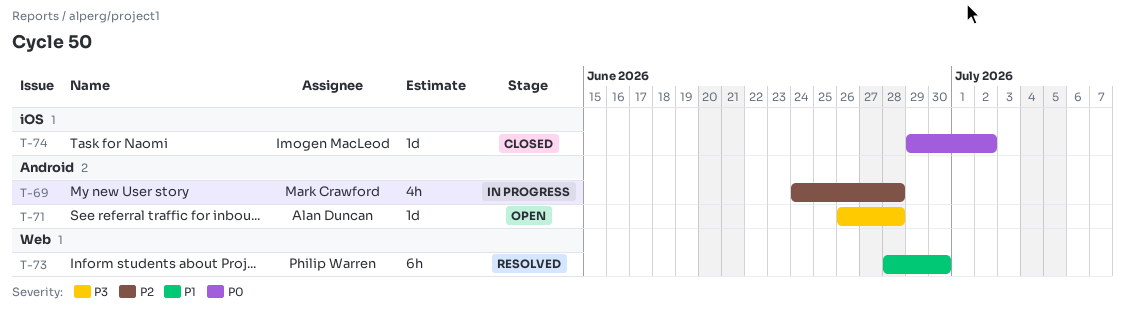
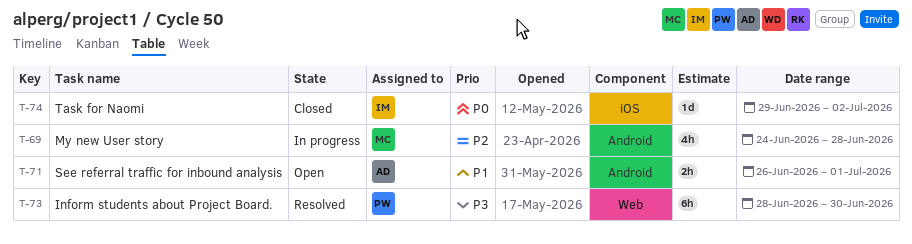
T-71, priority: P3 -> P1
T-71, estimate: 1d -> 2h
T-71, due: Jun 28 -> Jul 1
T-73, priority: P1 -> P3

